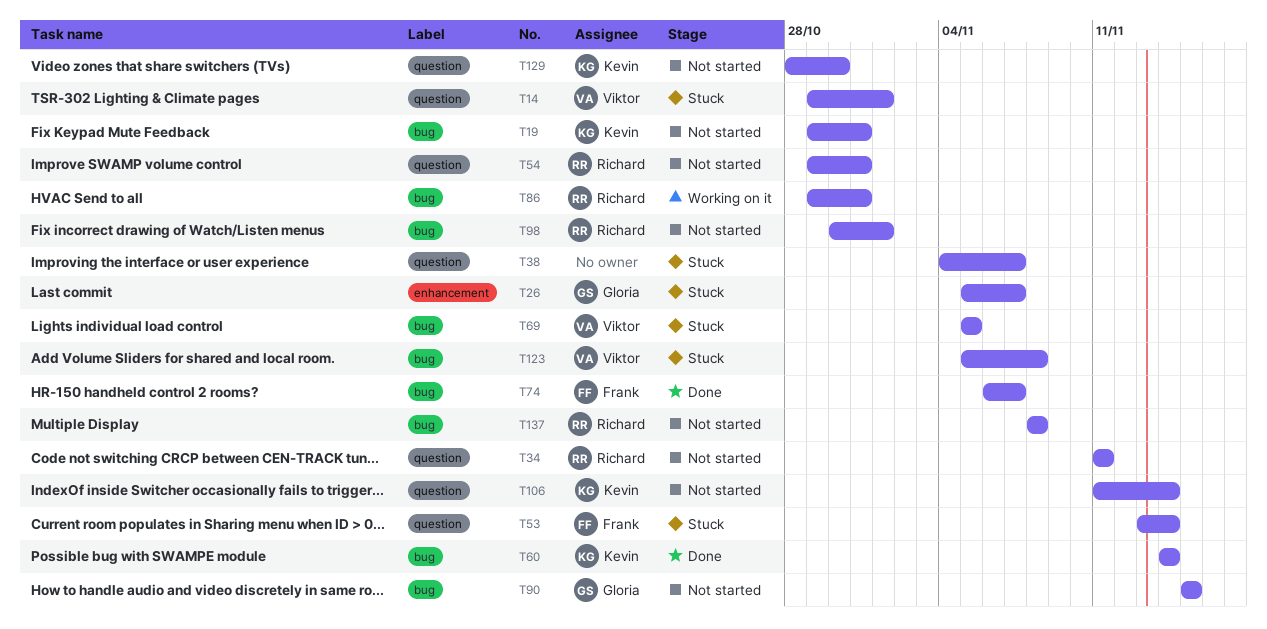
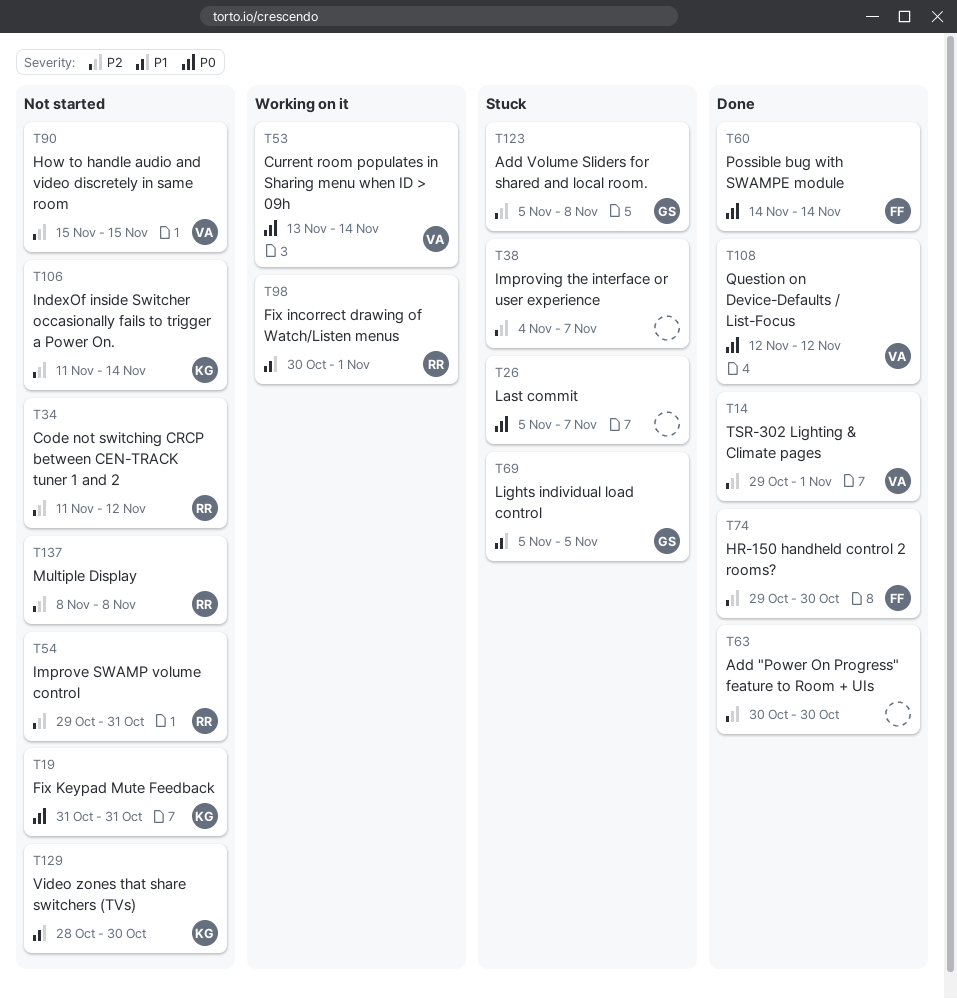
T14, status: Stuck -> Done
T19, start: Oct 29 -> Oct 31
T26, owner: Gloria -> none
T34, due: Nov 11 -> Nov 12
T53, status: Stuck -> Working on it
T53, owner: Frank -> Viktor
T60, owner: Kevin -> Frank
T63: none -> present
T69, owner: Viktor -> Gloria
T74, start: Nov 6 -> Oct 29
T74, due: Nov 7 -> Oct 30
T86: present -> none
T90, owner: Gloria -> Viktor
T98, status: Not started -> Working on it
T108: none -> present
T123, owner: Viktor -> Gloria

